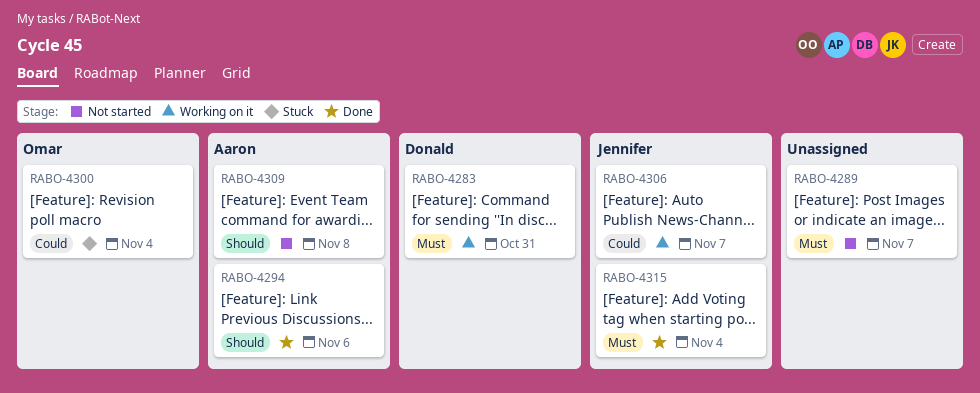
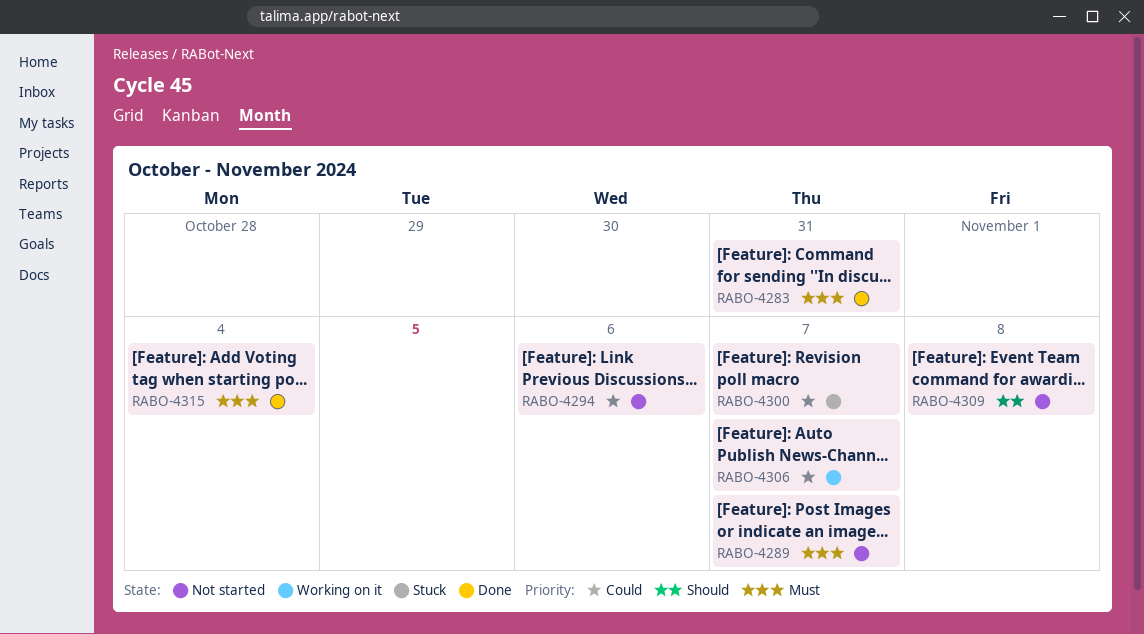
RABO-4283, status: Working on it -> Done
RABO-4294, status: Done -> Not started
RABO-4294, priority: Should -> Could
RABO-4300, due: Nov 4 -> Nov 7

